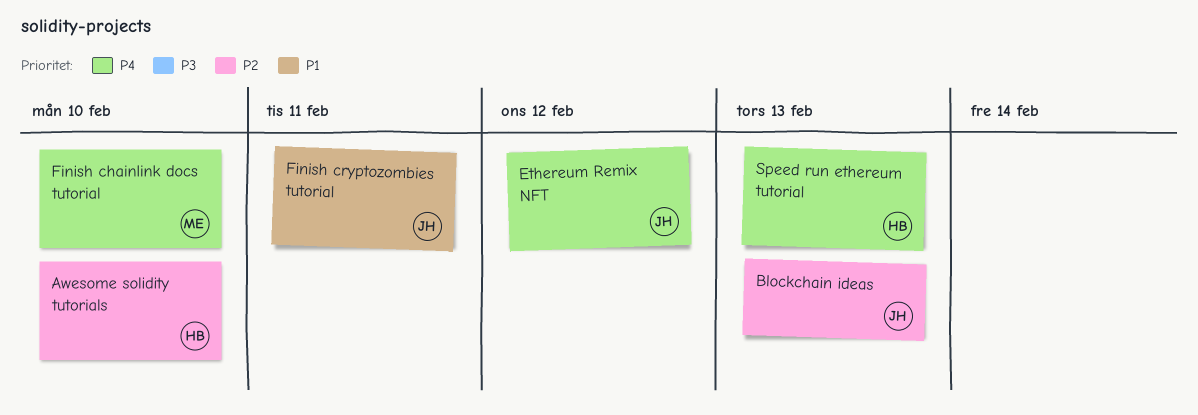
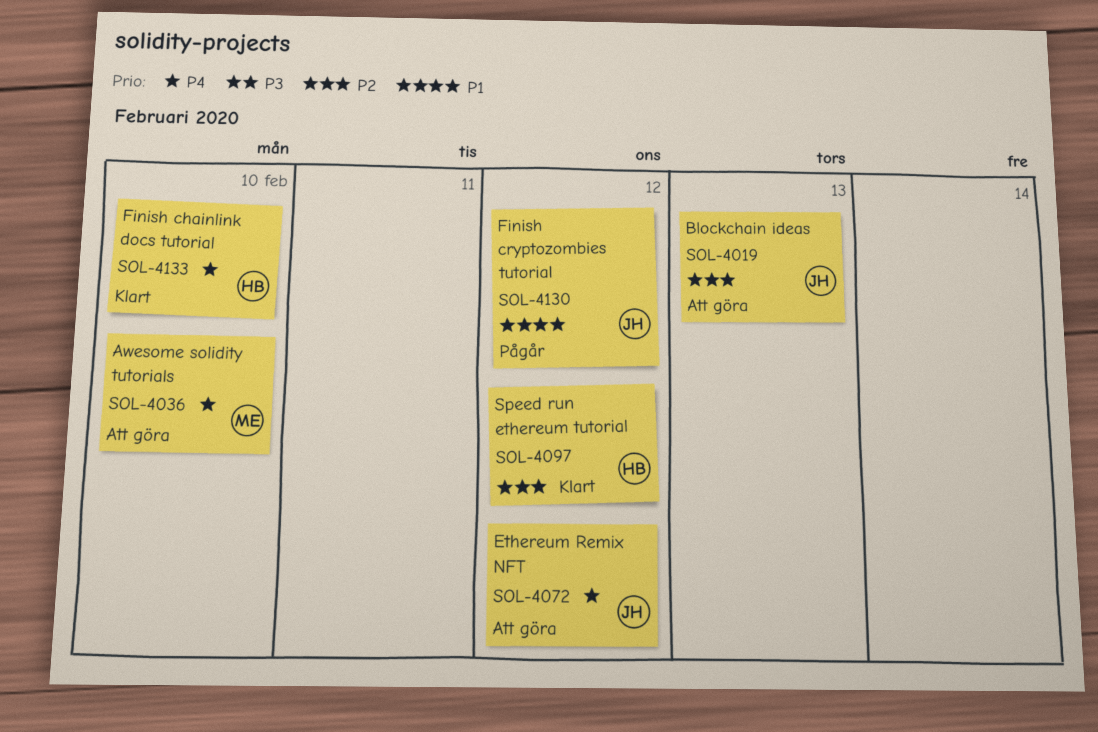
Awesome solidity tutorials, owner: HB -> ME
Awesome solidity tutorials, priority: P2 -> P4
Finish chainlink docs tutorial, owner: ME -> HB
Finish cryptozombies tutorial, due: Feb 11 -> Feb 12
Speed run ethereum tutorial, priority: P4 -> P2
Speed run ethereum tutorial, due: Feb 13 -> Feb 12

